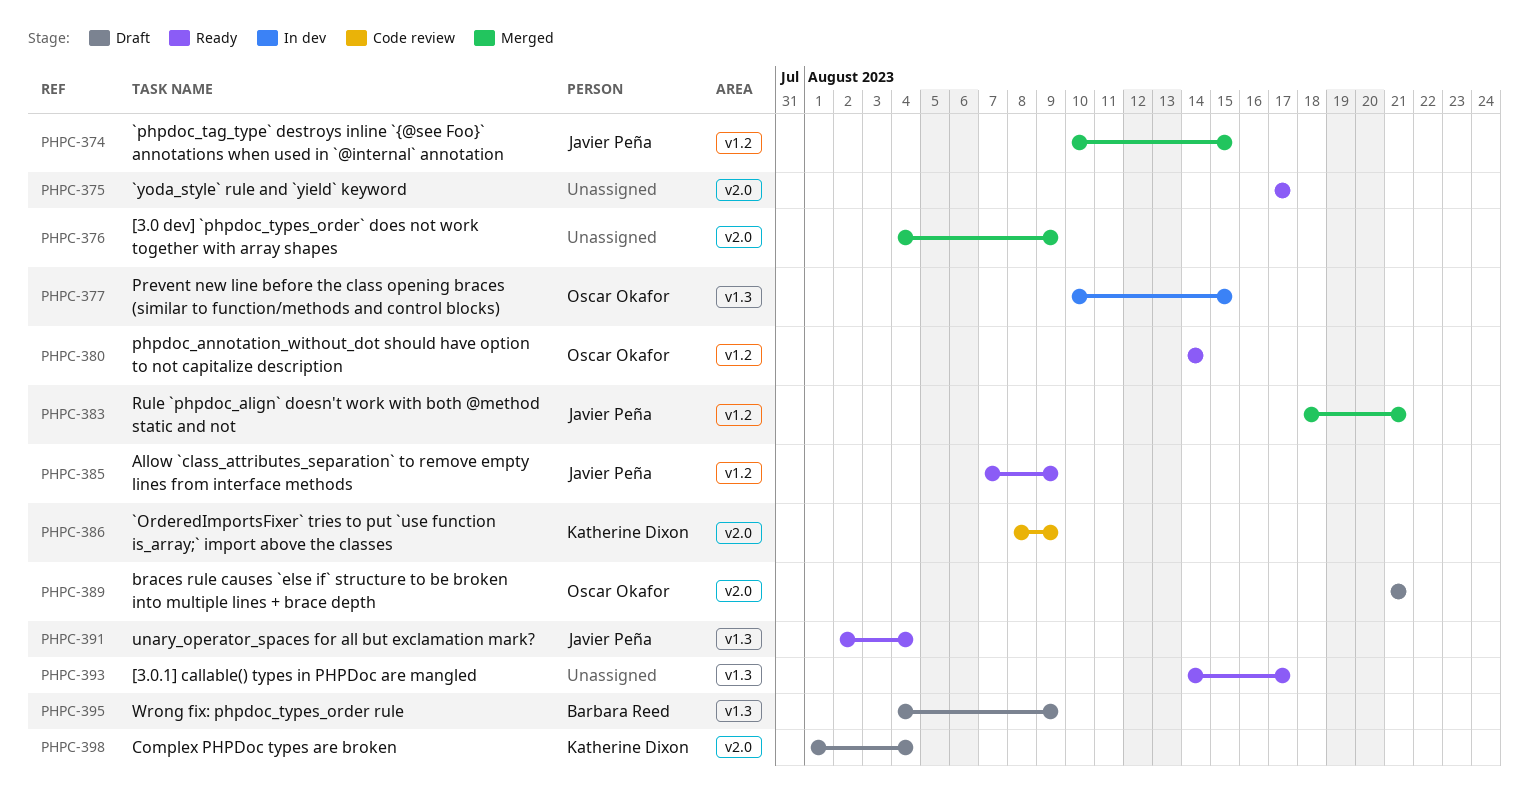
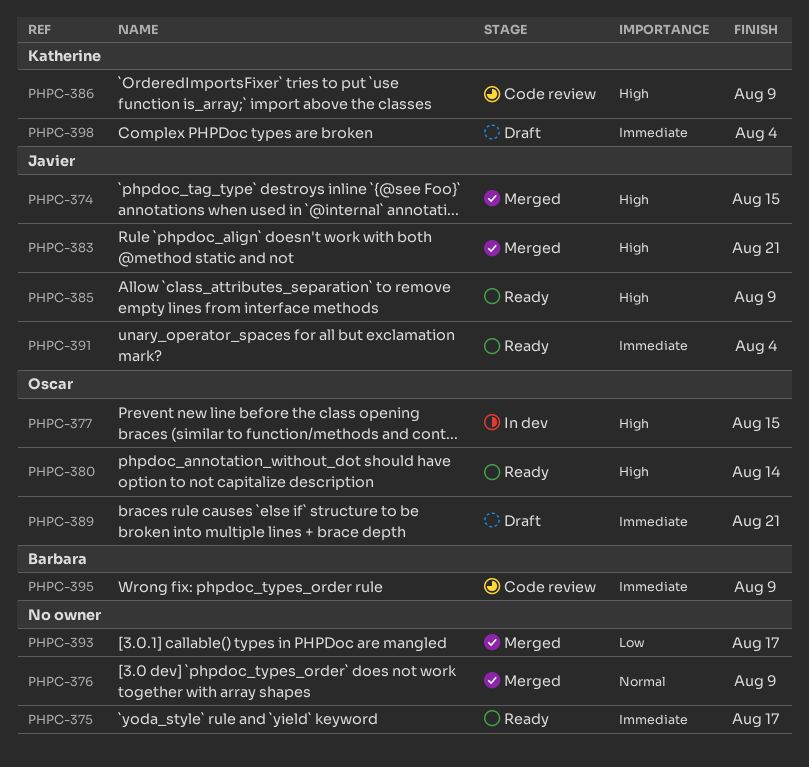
PHPC-393, status: Ready -> Merged
PHPC-395, status: Draft -> Code review

